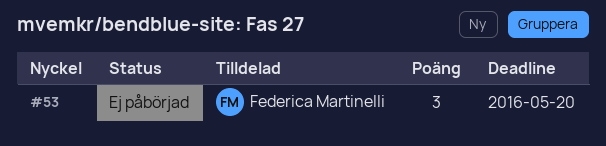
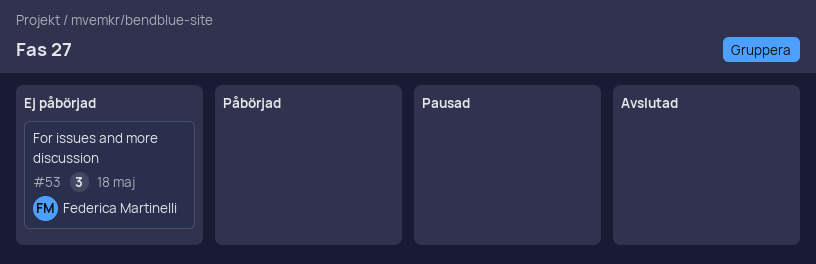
#53, due: May 20 -> May 18

